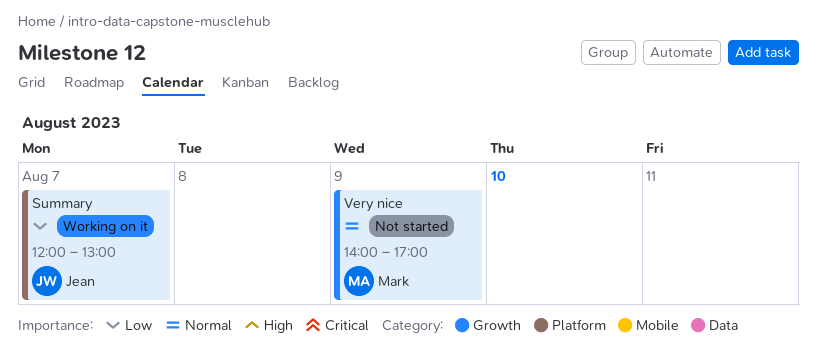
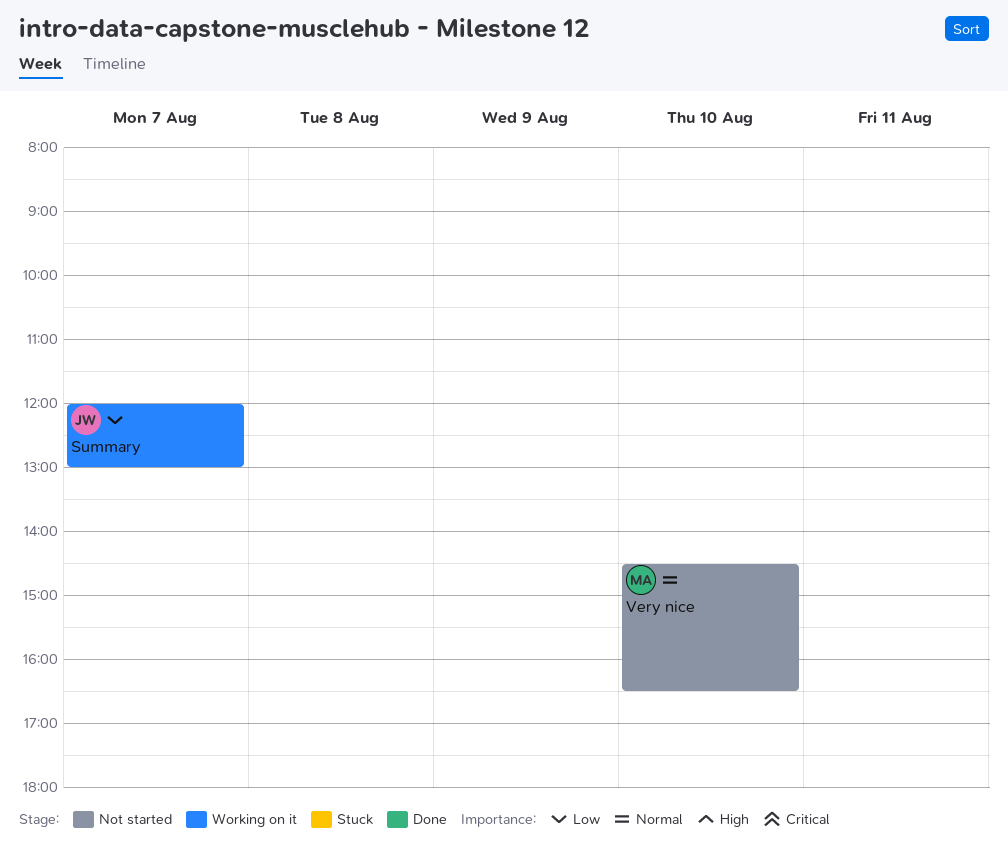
Very nice, day: Aug 9 -> Aug 10
Very nice, begins: 14:00 -> 14:30
Very nice, ends: 17:00 -> 16:30

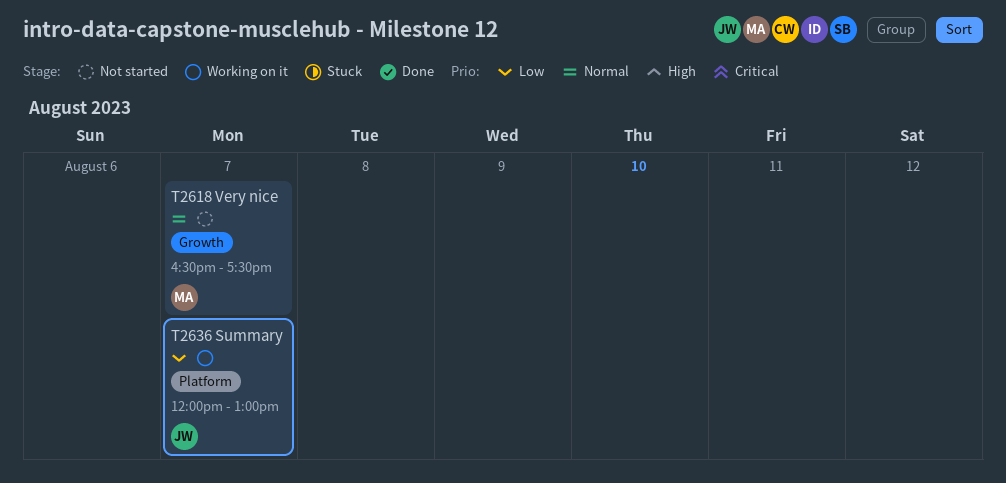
Very nice, day: Aug 10 -> Aug 7
Very nice, begins: 14:30 -> 16:30
Very nice, ends: 16:30 -> 17:30

